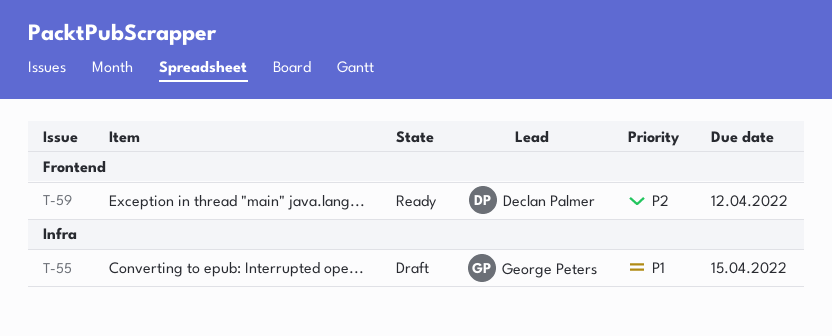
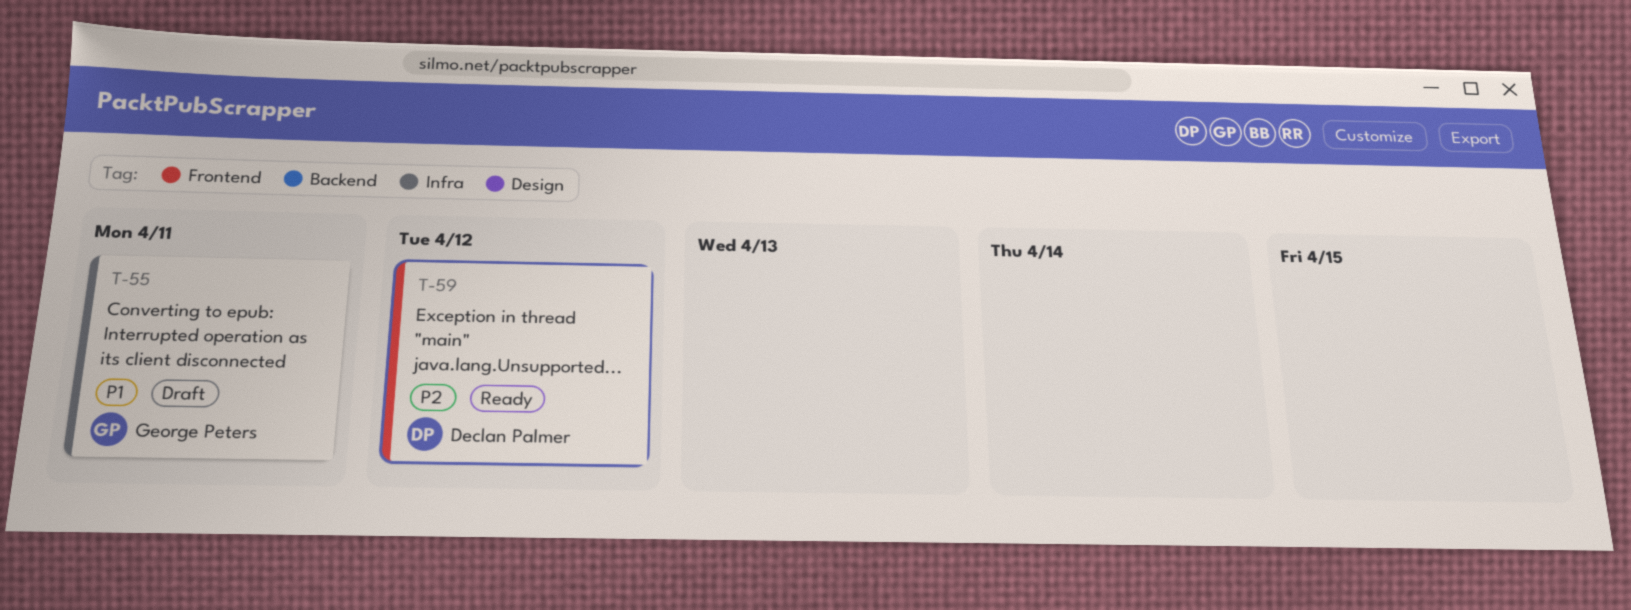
T-55, due: Apr 15 -> Apr 11

